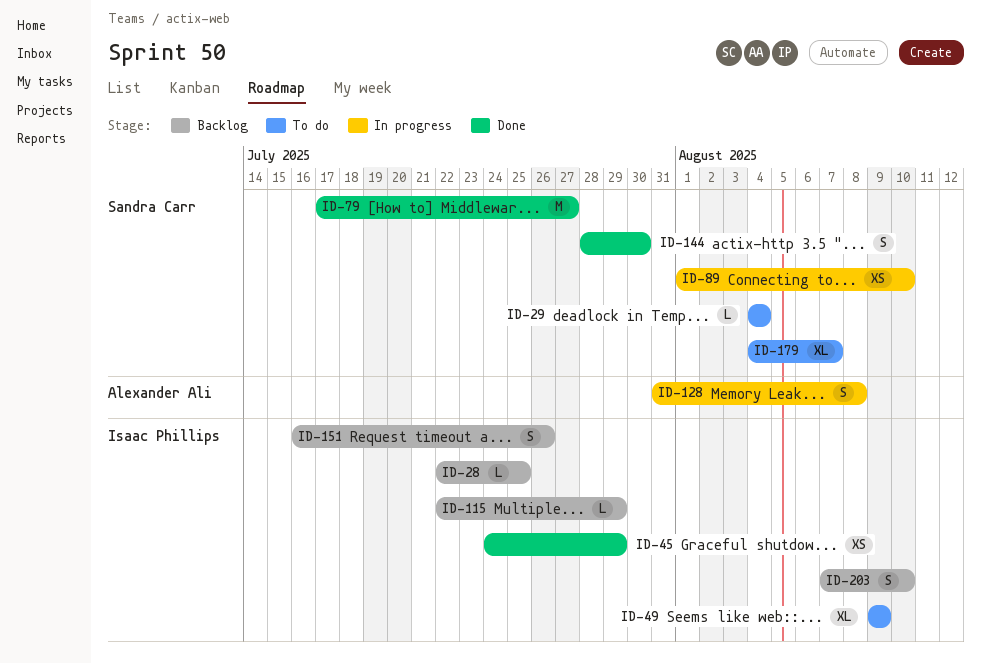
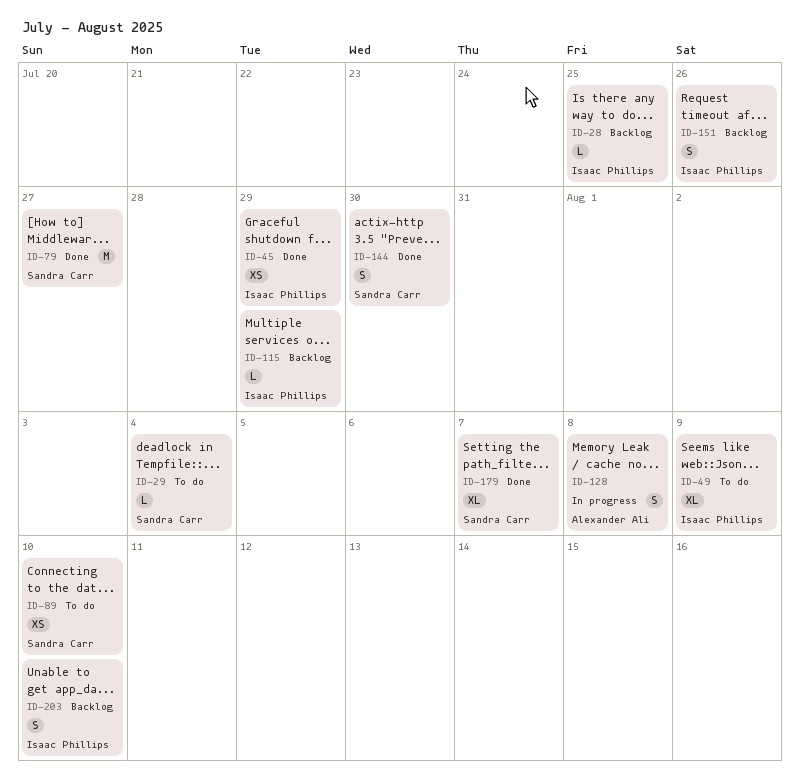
ID-89, status: In progress -> To do
ID-179, status: To do -> Done

